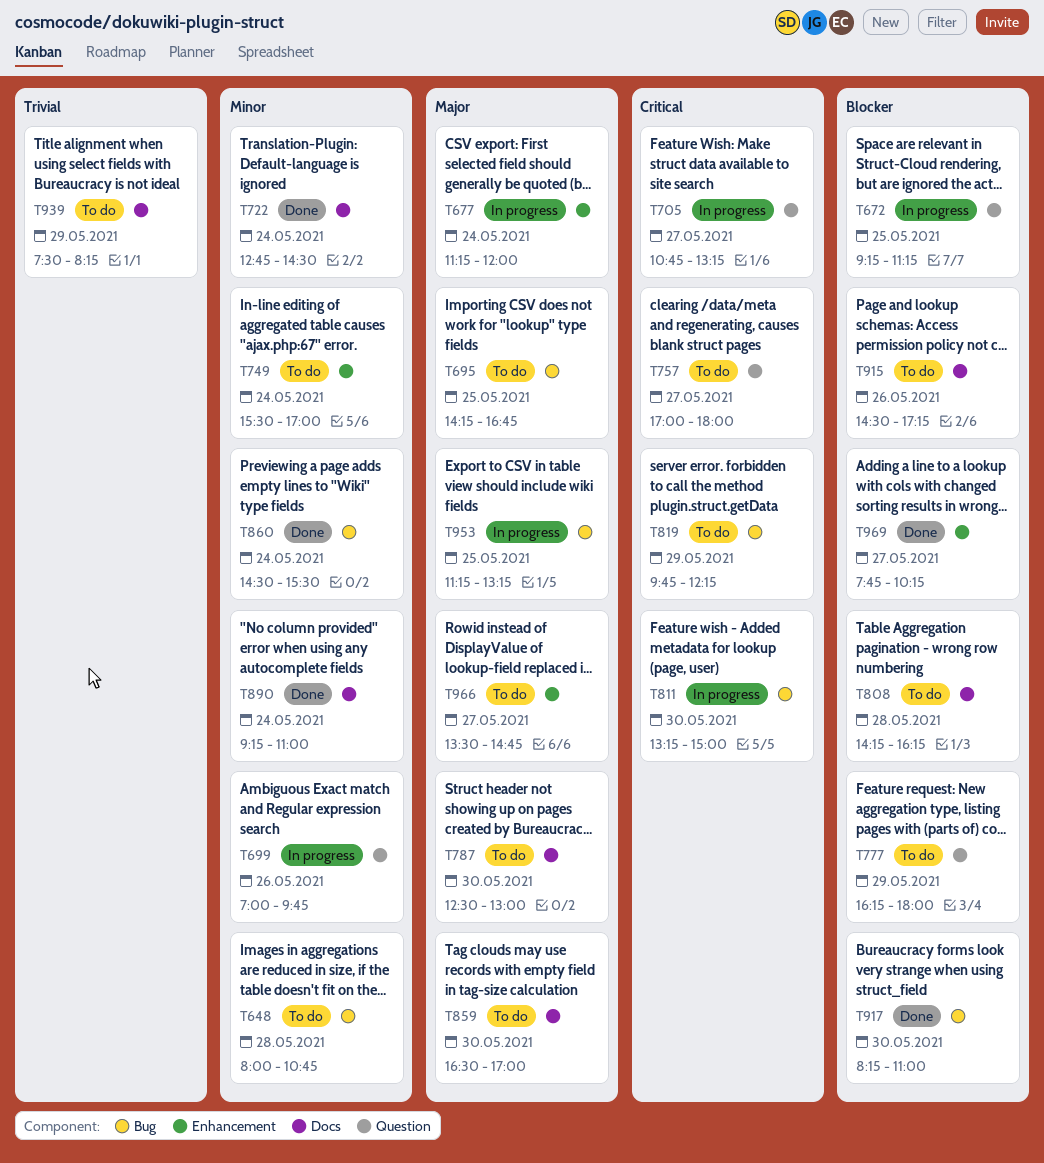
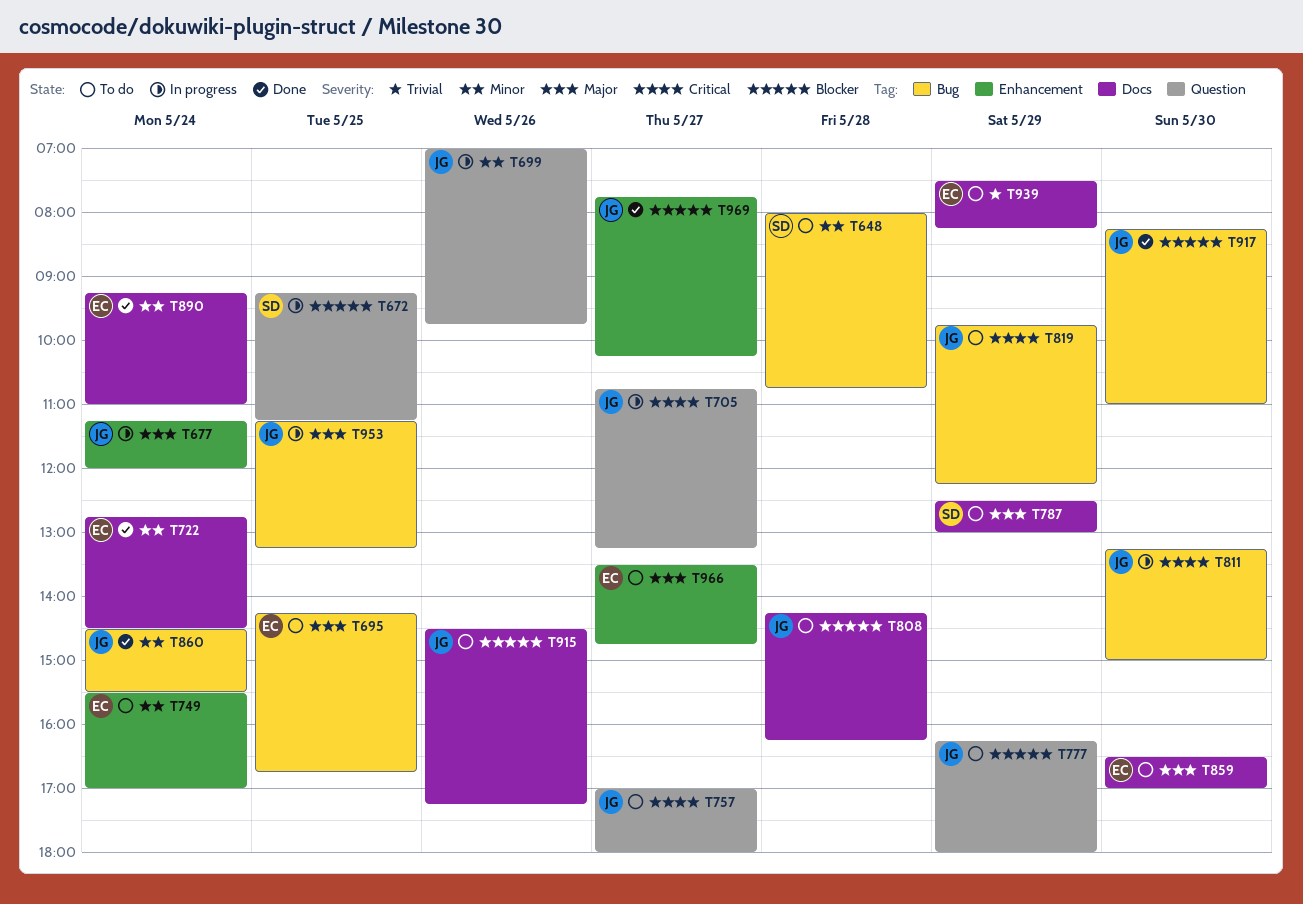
T787, day: May 30 -> May 29

